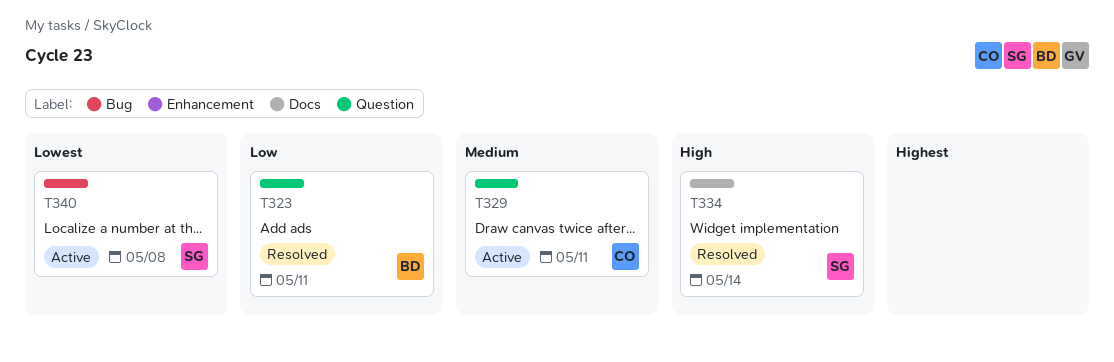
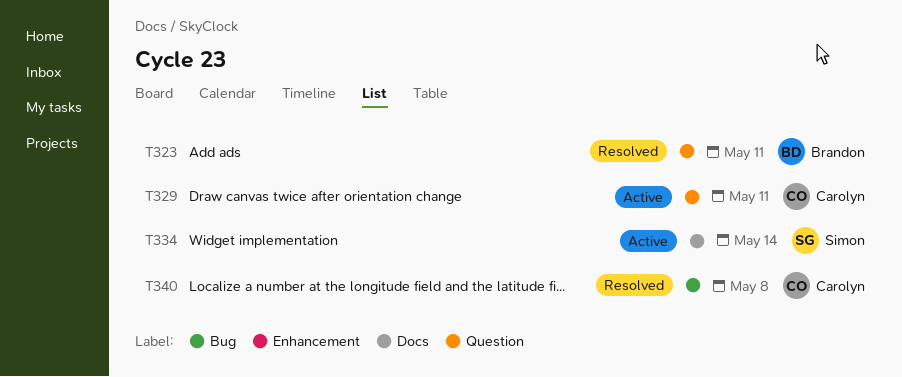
T334, status: Resolved -> Active
T340, status: Active -> Resolved
T340, owner: Simon -> Carolyn

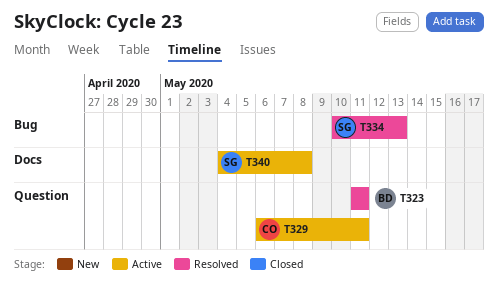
T334, status: Active -> Resolved
T334, label: Docs -> Bug
T334, due: May 14 -> May 13
T340, status: Resolved -> Active
T340, owner: Carolyn -> Simon
T340, label: Bug -> Docs

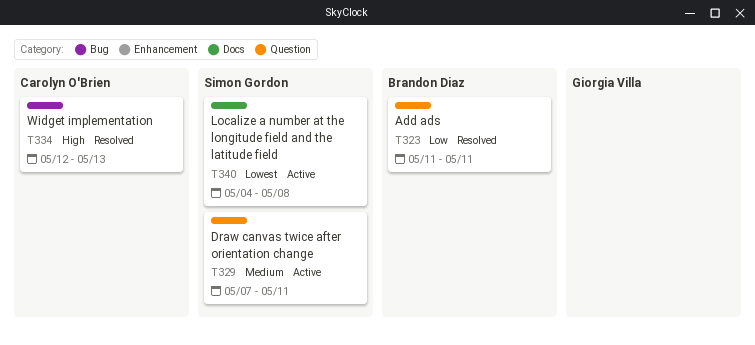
T329, owner: Carolyn O'Brien -> Simon Gordon
T329, start: May 6 -> May 7
T334, owner: Simon Gordon -> Carolyn O'Brien
T334, start: May 10 -> May 12

